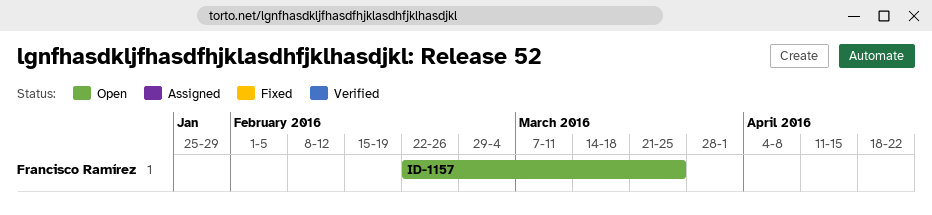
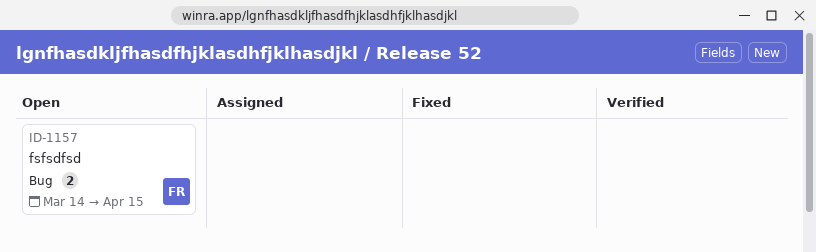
ID-1157, start: Feb 22 -> Mar 14
ID-1157, due: Mar 25 -> Apr 15

